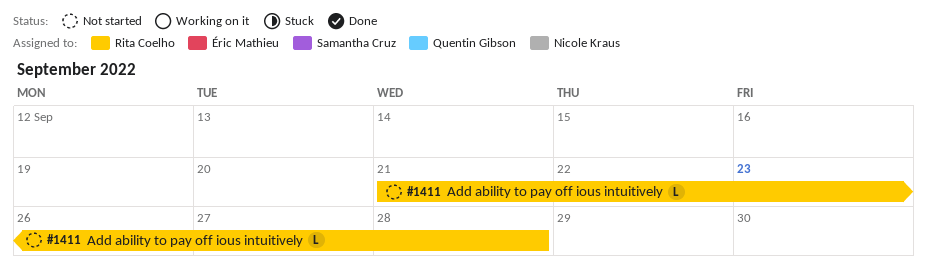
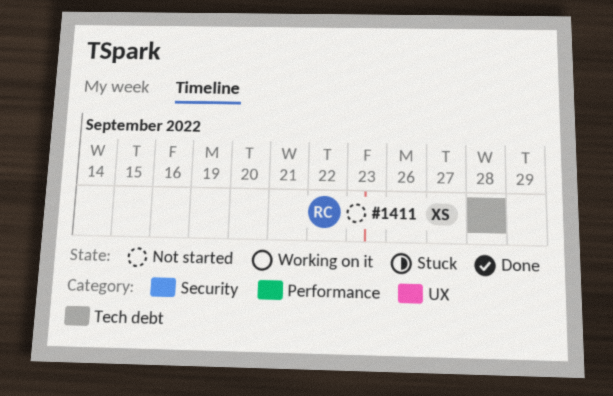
#1411, estimate: L -> XS
#1411, start: Sep 21 -> Sep 28

